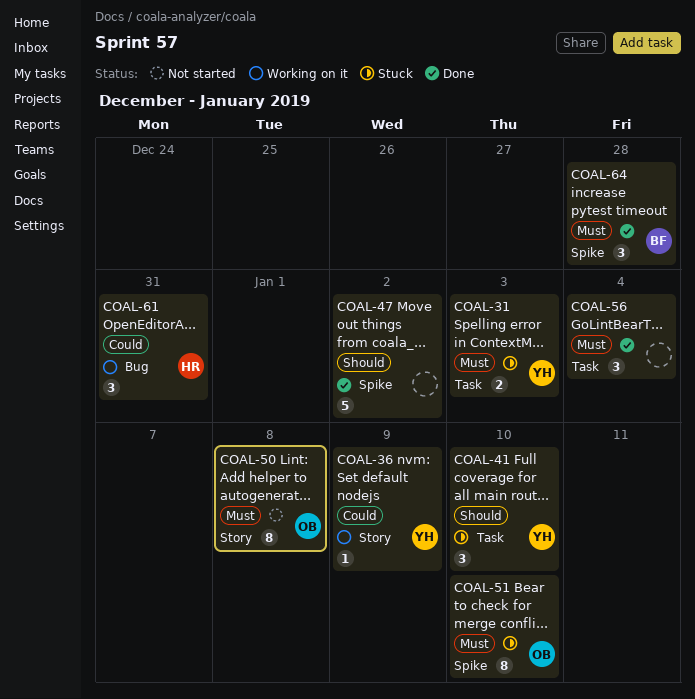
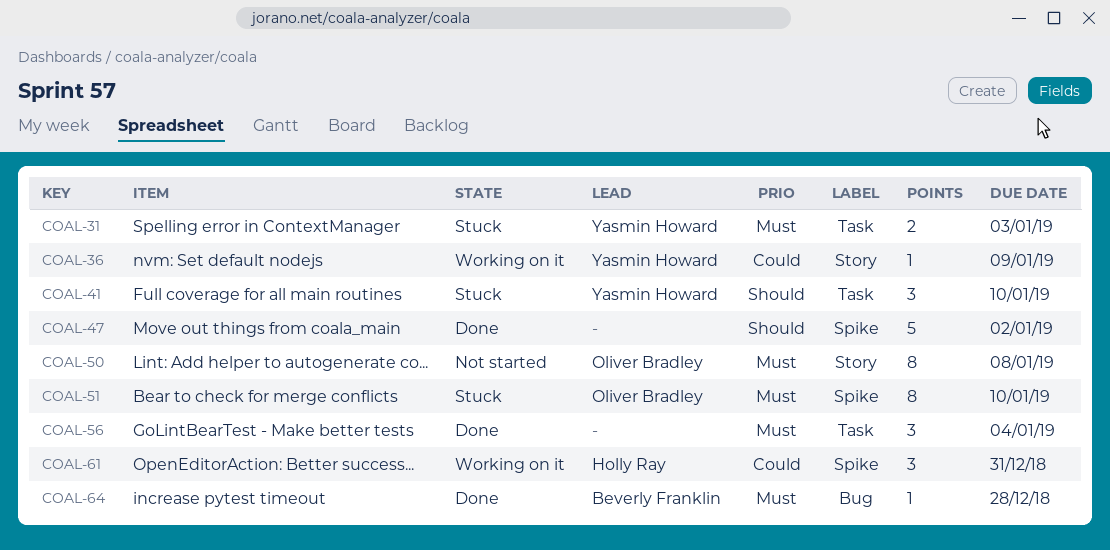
COAL-61, label: Bug -> Spike
COAL-64, label: Spike -> Bug
COAL-64, estimate: 3 -> 1

